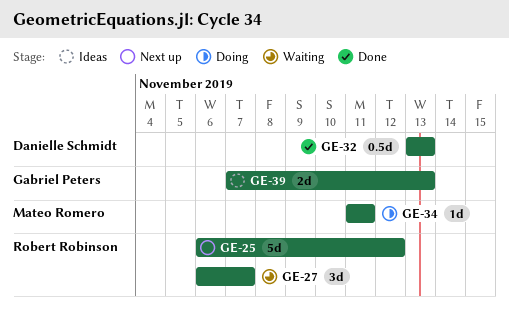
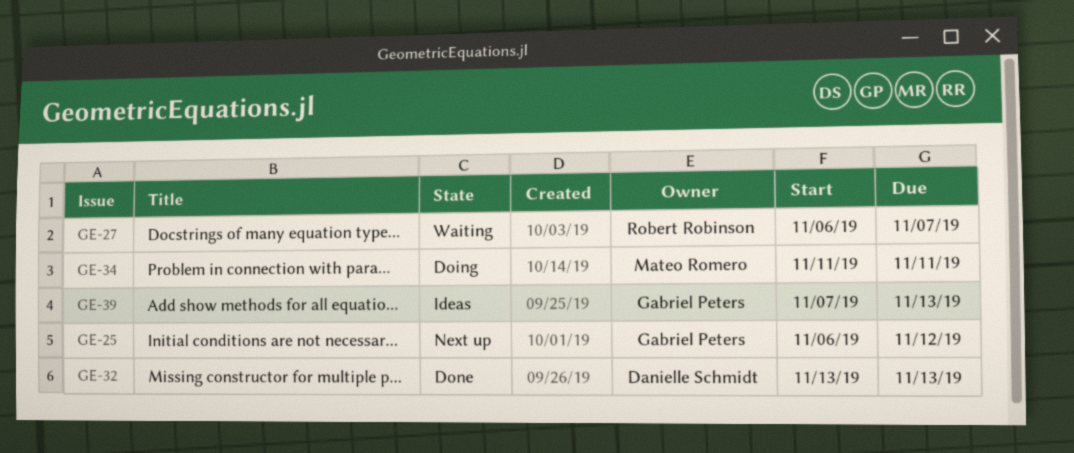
GE-25, owner: Robert Robinson -> Gabriel Peters

